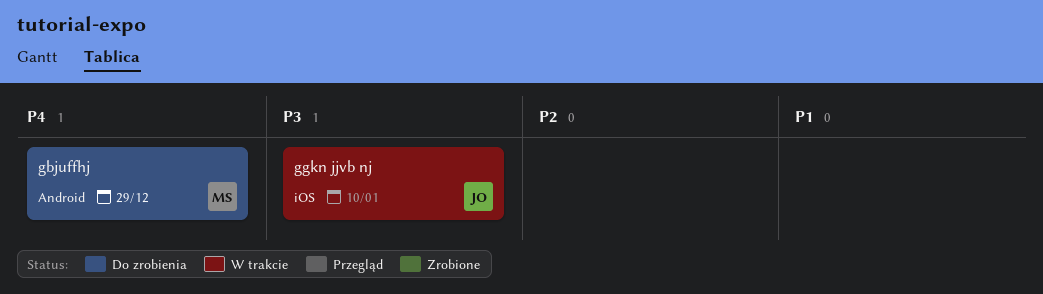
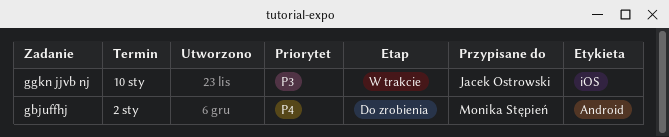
gbjuffhj, due: Dec 29 -> Jan 2

